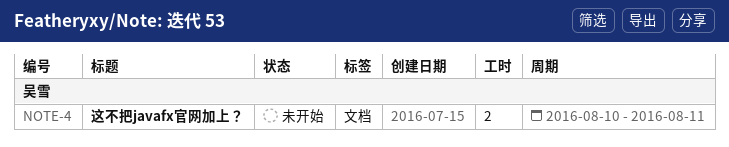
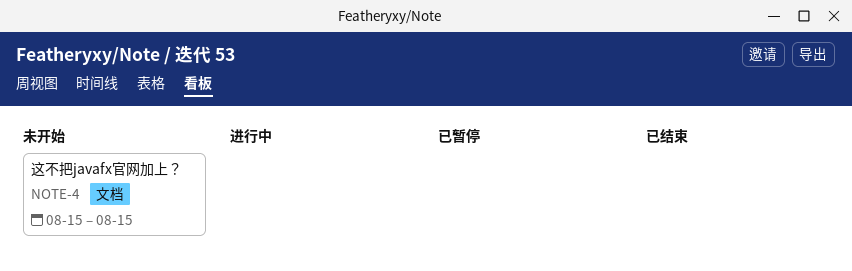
NOTE-4, start: Aug 10 -> Aug 15
NOTE-4, due: Aug 11 -> Aug 15

